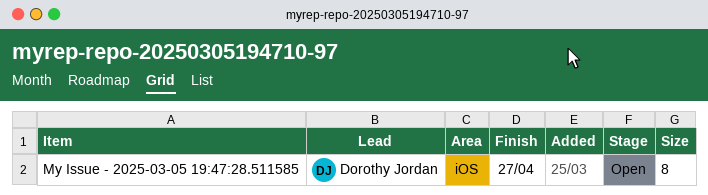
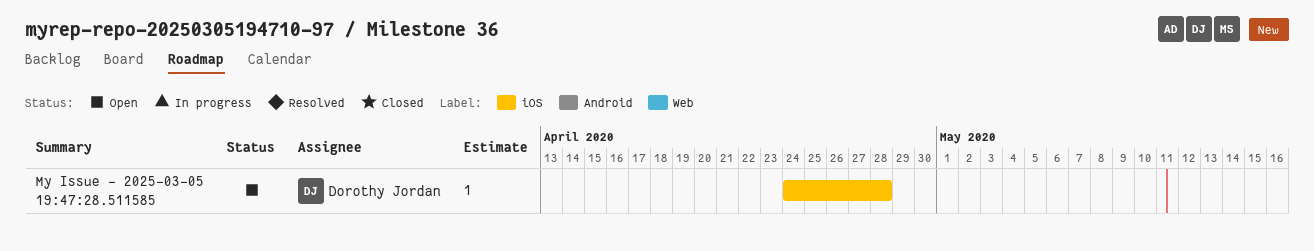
My Issue - 2025-03-05 19:47:28.511585, estimate: 8 -> 1
My Issue - 2025-03-05 19:47:28.511585, due: Apr 27 -> Apr 28

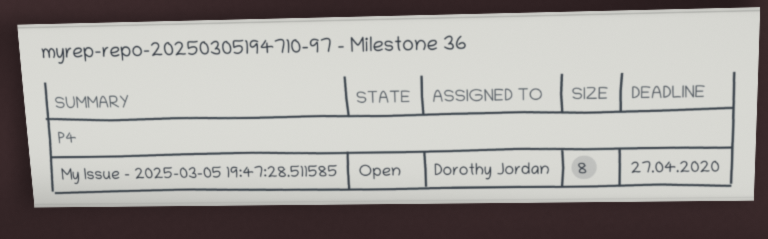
My Issue - 2025-03-05 19:47:28.511585, estimate: 1 -> 8
My Issue - 2025-03-05 19:47:28.511585, due: Apr 28 -> Apr 27

